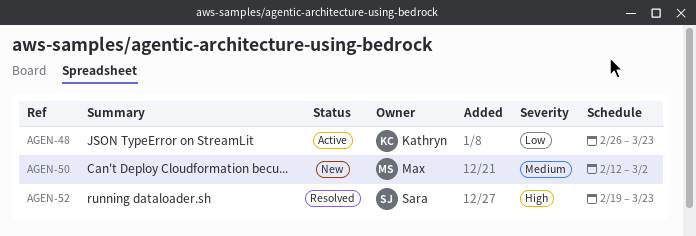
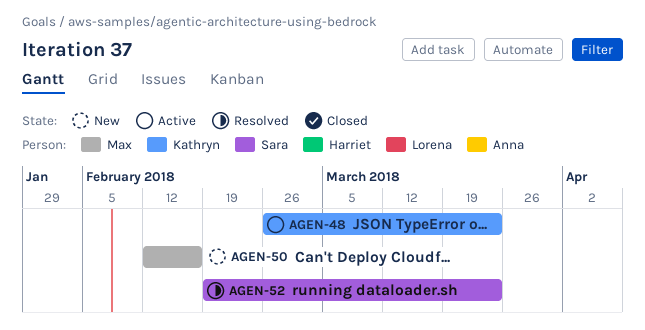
AGEN-50, due: Mar 2 -> Feb 16

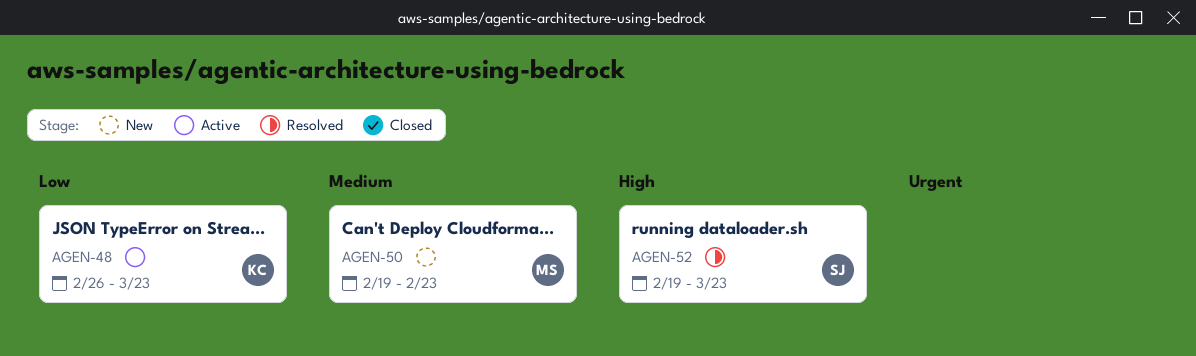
AGEN-50, start: Feb 12 -> Feb 19
AGEN-50, due: Feb 16 -> Feb 23

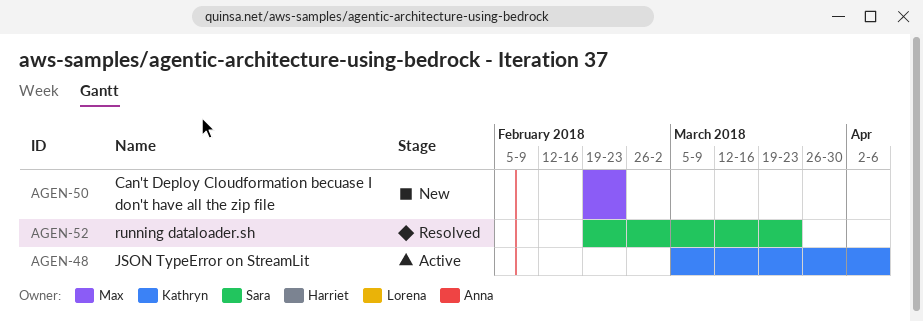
AGEN-48, start: Feb 26 -> Mar 5
AGEN-48, due: Mar 23 -> Apr 6

